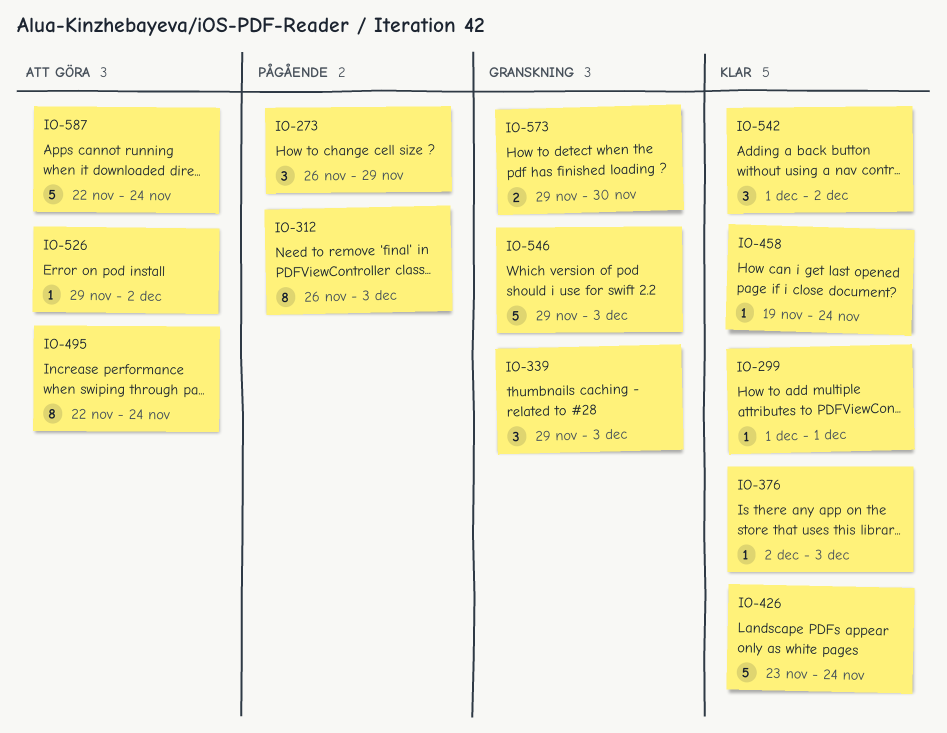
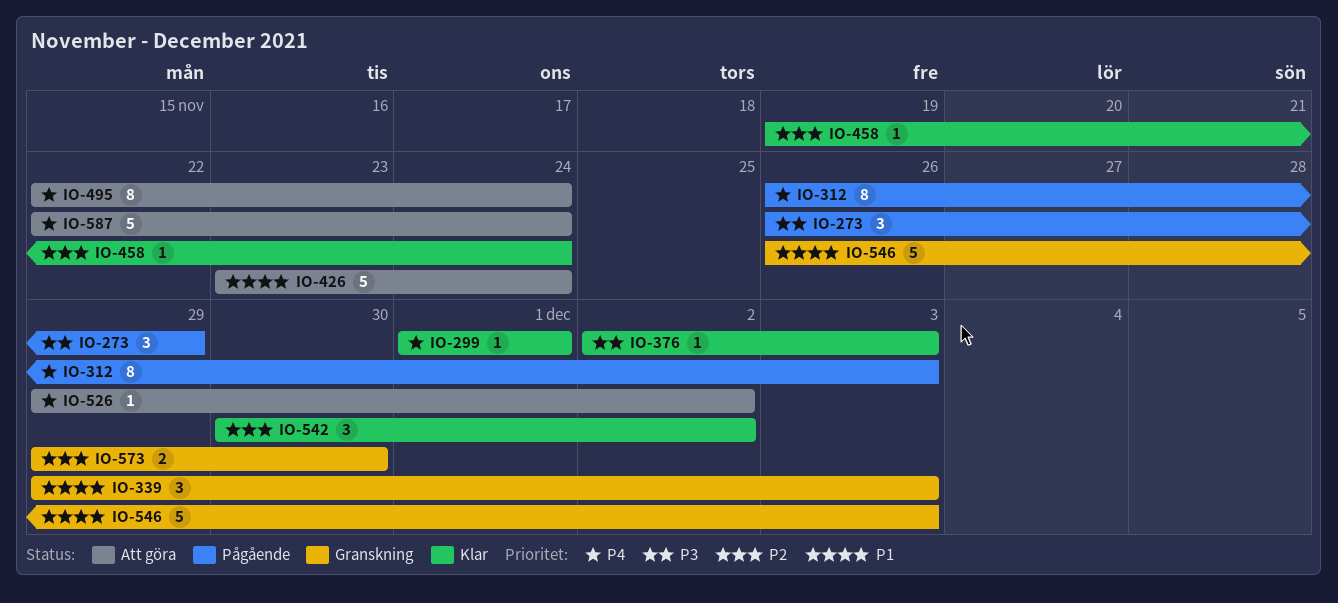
IO-426, status: Klar -> Att göra
IO-542, start: Dec 1 -> Nov 30
IO-546, start: Nov 29 -> Nov 26

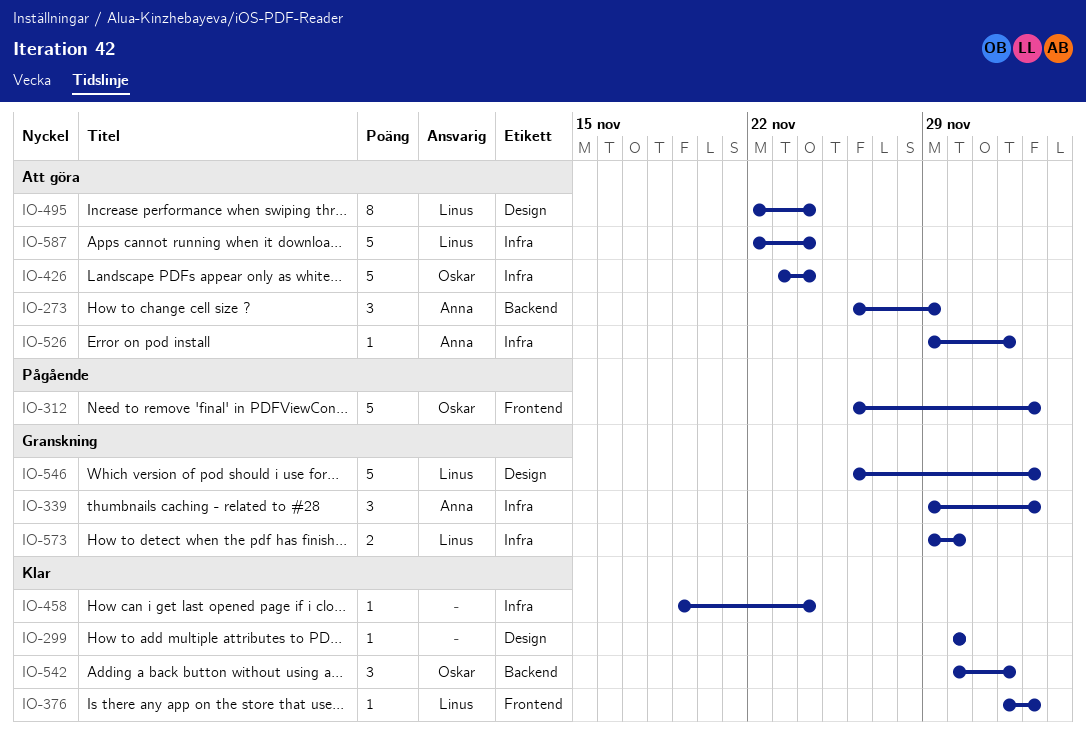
IO-273, status: Pågående -> Att göra
IO-299, start: Dec 1 -> Nov 30
IO-299, due: Dec 1 -> Nov 30
IO-312, estimate: 8 -> 5

